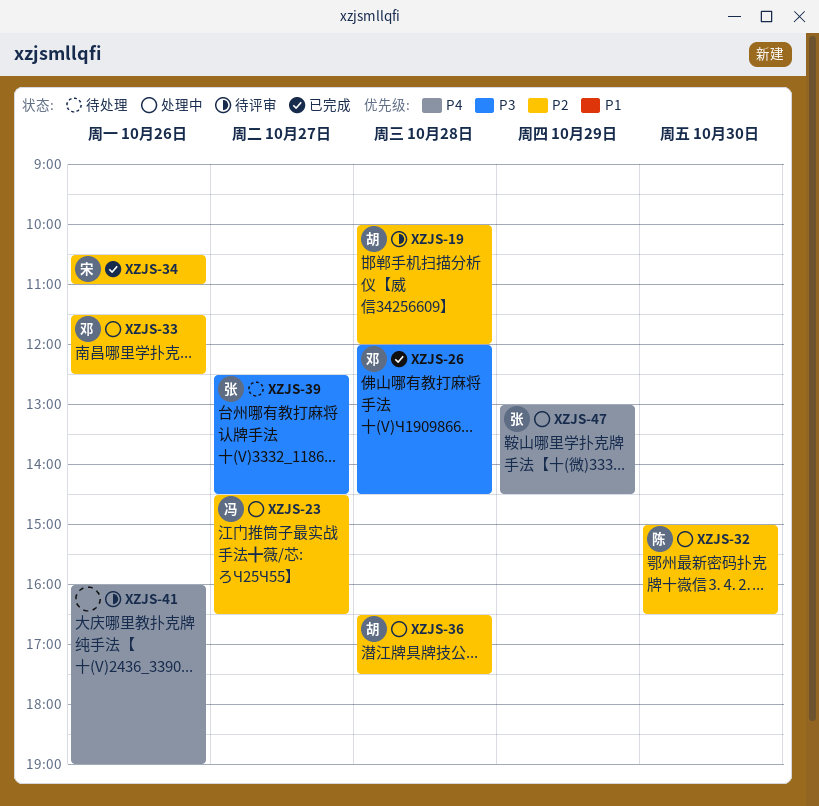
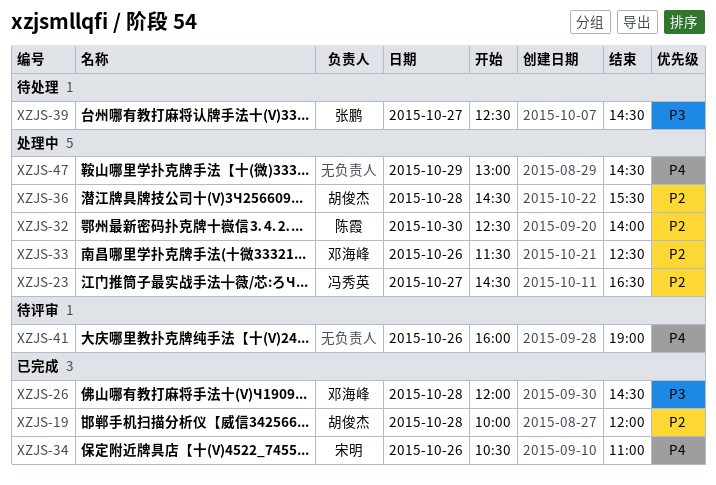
XZJS-19, status: 待评审 -> 已完成
XZJS-32, begins: 15:00 -> 12:30
XZJS-32, ends: 16:30 -> 14:00
XZJS-34, priority: P2 -> P4
XZJS-36, begins: 16:30 -> 14:30
XZJS-36, ends: 17:30 -> 15:30
XZJS-47, owner: 张鹏 -> none

